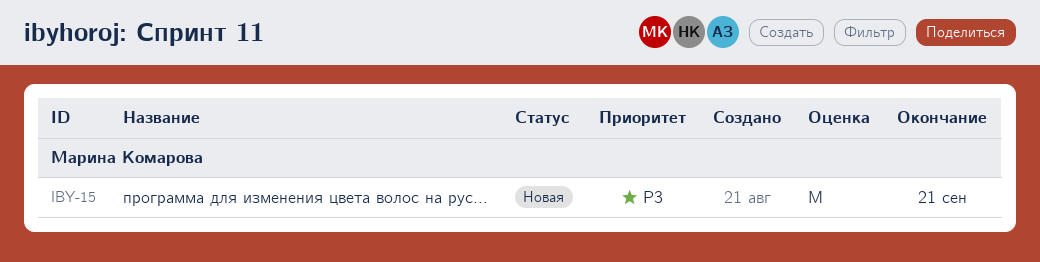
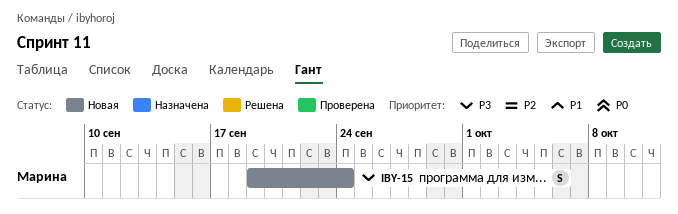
IBY-15, estimate: M -> S
IBY-15, due: Sep 21 -> Sep 24

